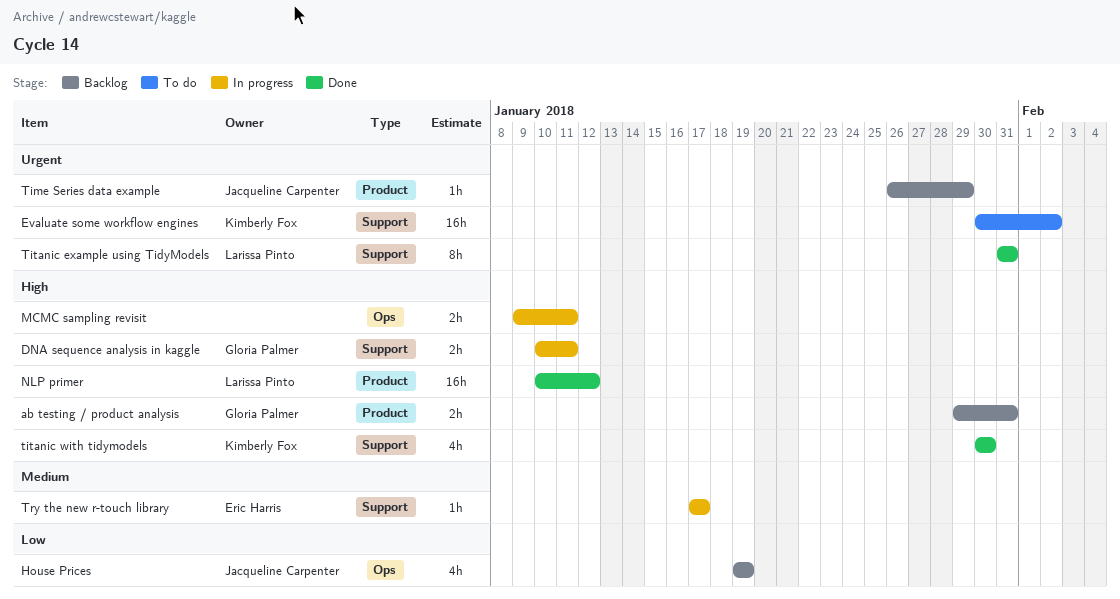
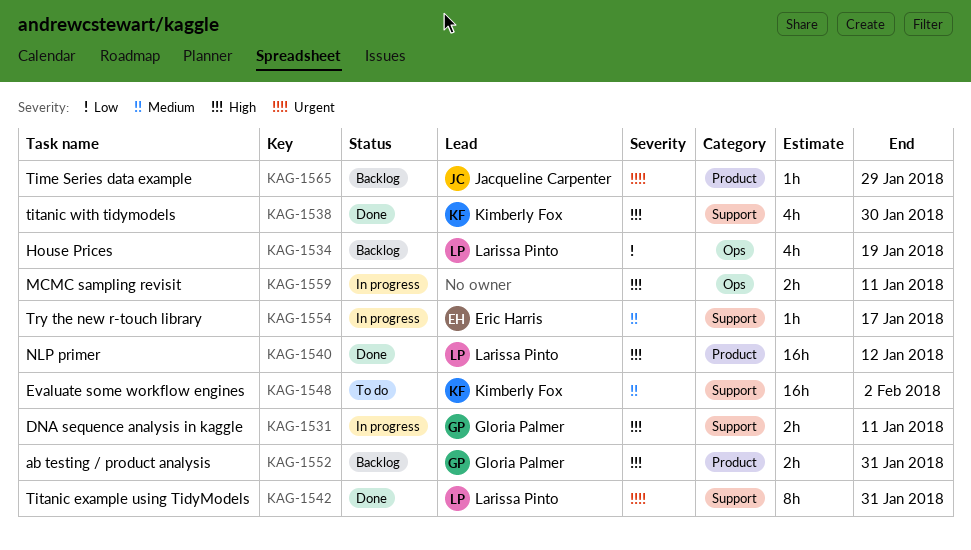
Evaluate some workflow engines, priority: Urgent -> Medium
House Prices, owner: Jacqueline Carpenter -> Larissa Pinto

